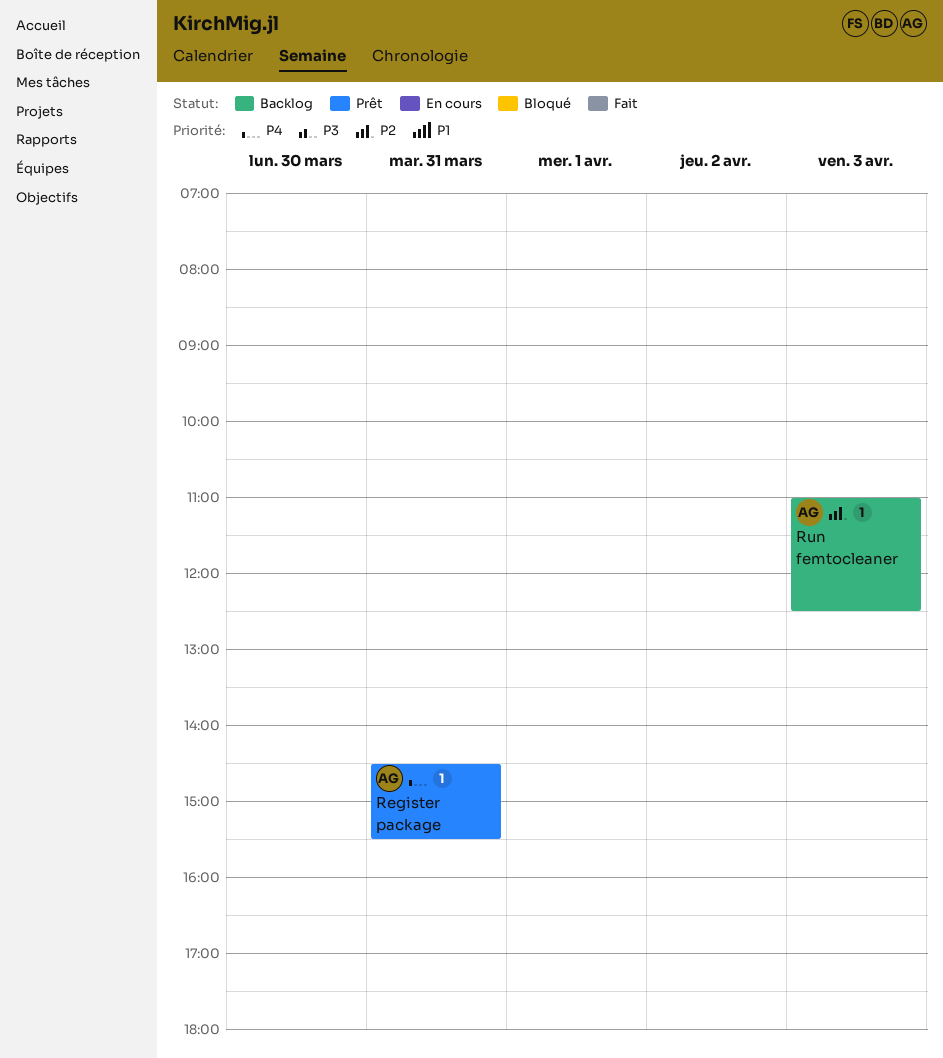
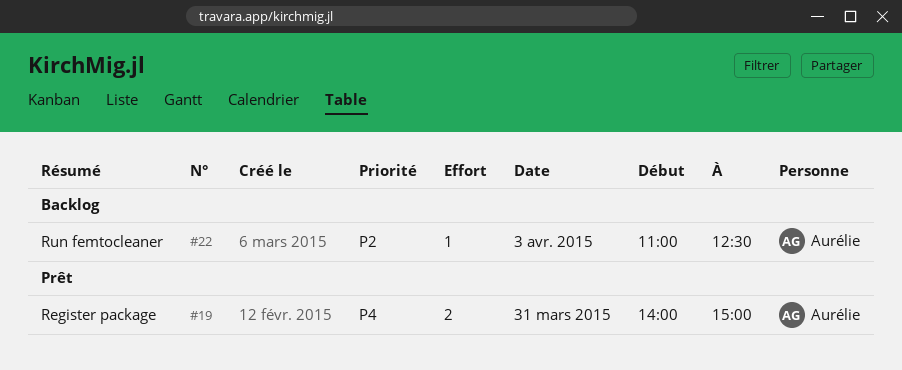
Register package, estimate: 1 -> 2
Register package, begins: 14:30 -> 14:00
Register package, ends: 15:30 -> 15:00

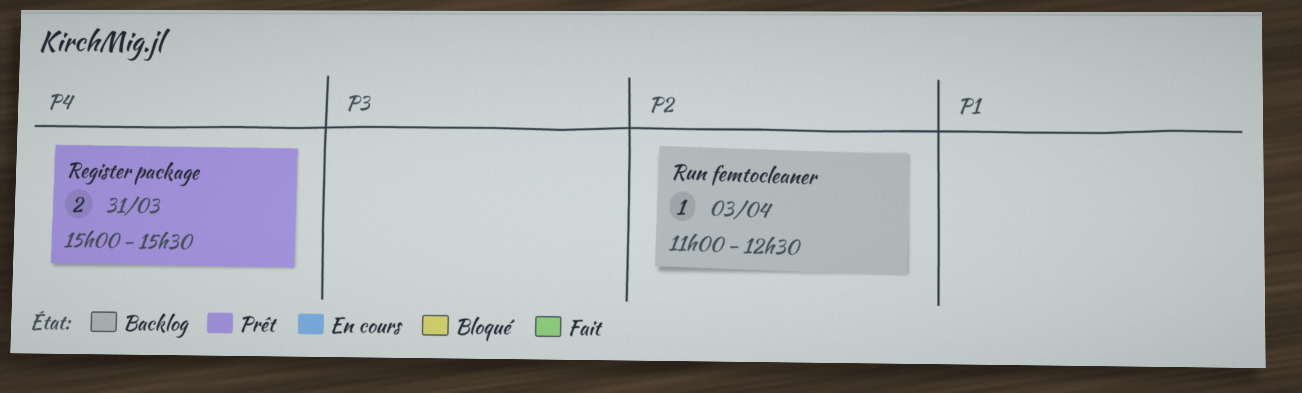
Register package, begins: 14:00 -> 15:00
Register package, ends: 15:00 -> 15:30

